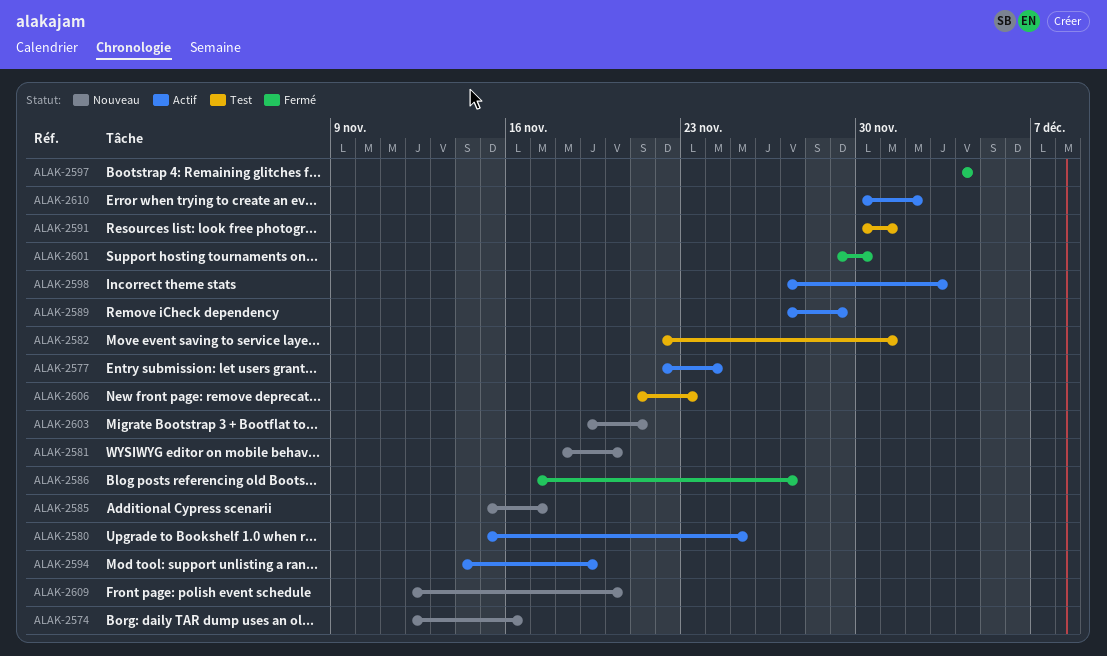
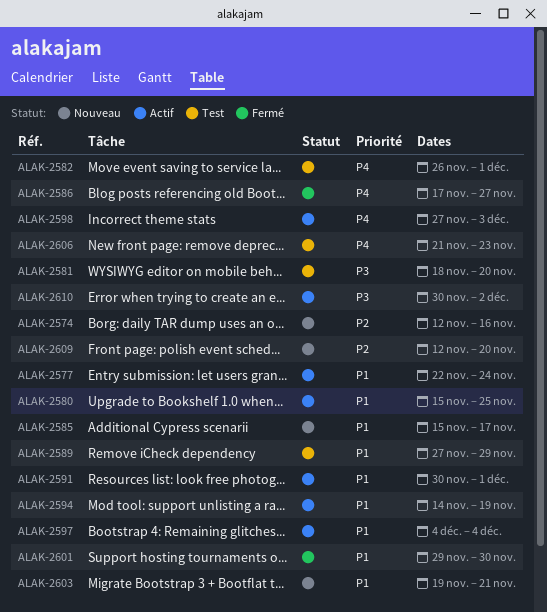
ALAK-2581, status: Nouveau -> Test
ALAK-2582, start: Nov 22 -> Nov 26
ALAK-2589, status: Actif -> Test
ALAK-2591, status: Test -> Actif
ALAK-2597, status: Fermé -> Actif

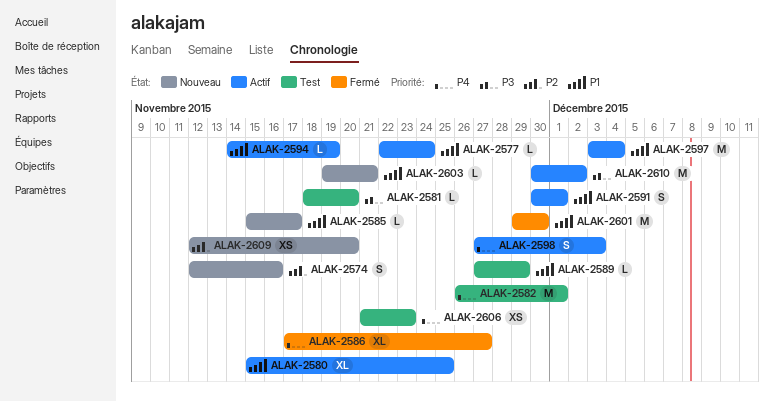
ALAK-2597, start: Dec 4 -> Dec 3

